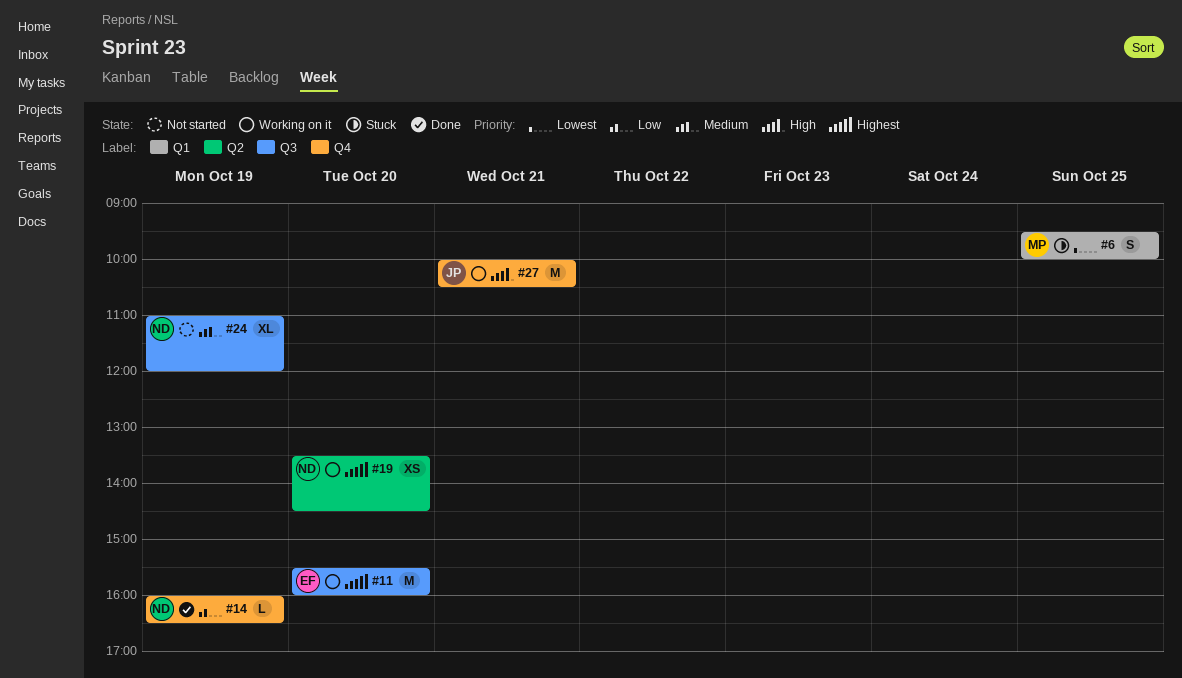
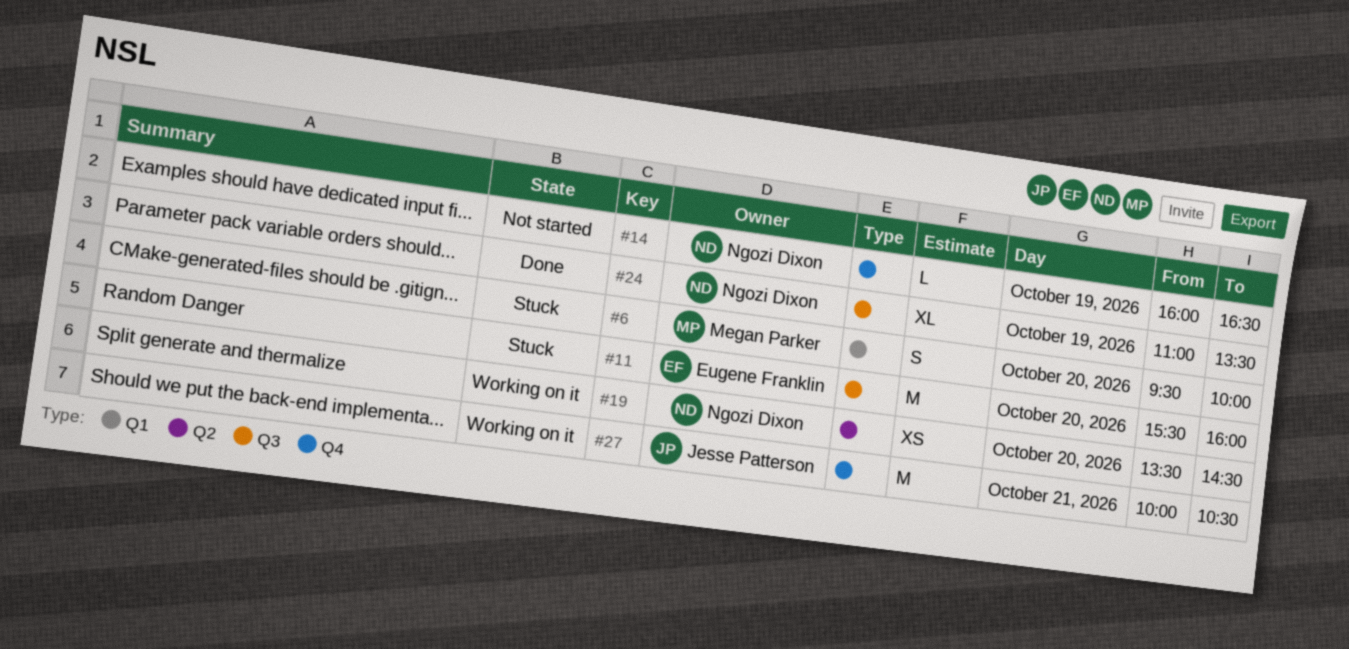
#6, day: Oct 25 -> Oct 20
#11, status: Working on it -> Stuck
#14, status: Done -> Not started
#24, status: Not started -> Done
#24, ends: 12:00 -> 13:30

